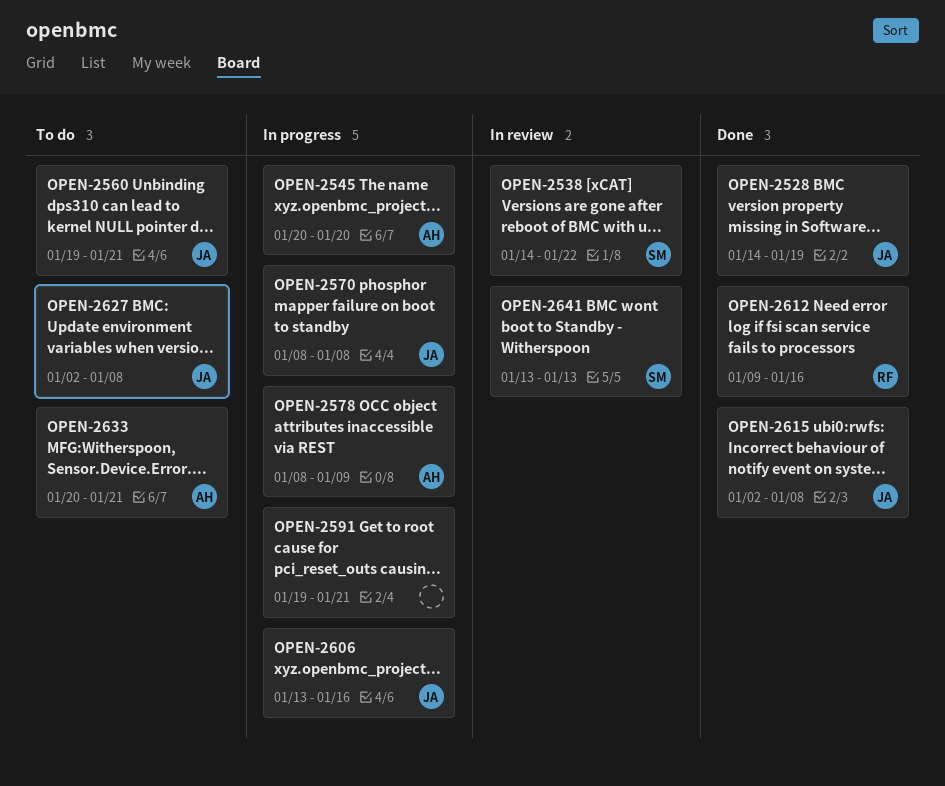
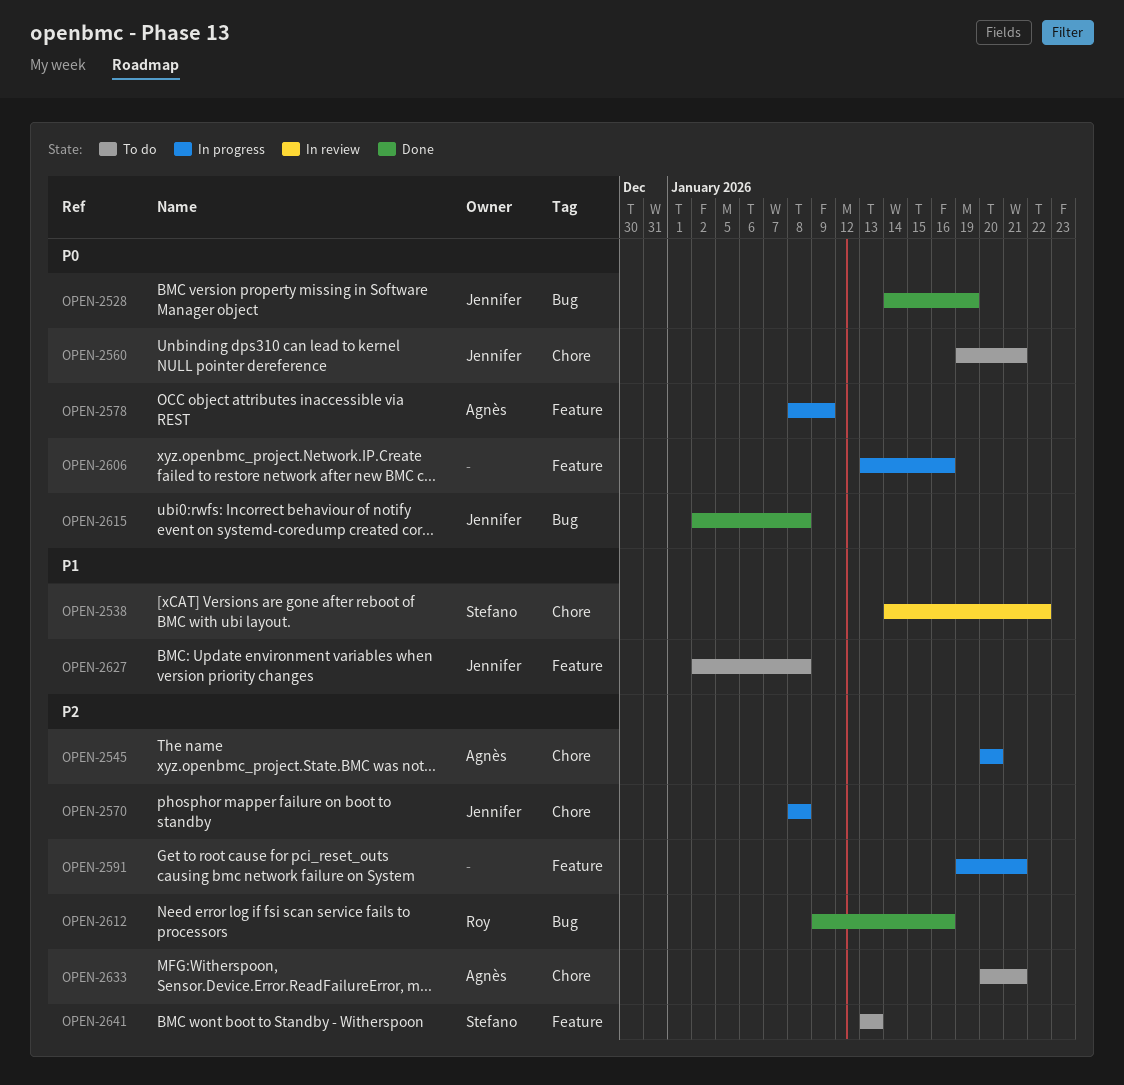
OPEN-2606, owner: Jennifer -> none
OPEN-2641, status: In review -> To do

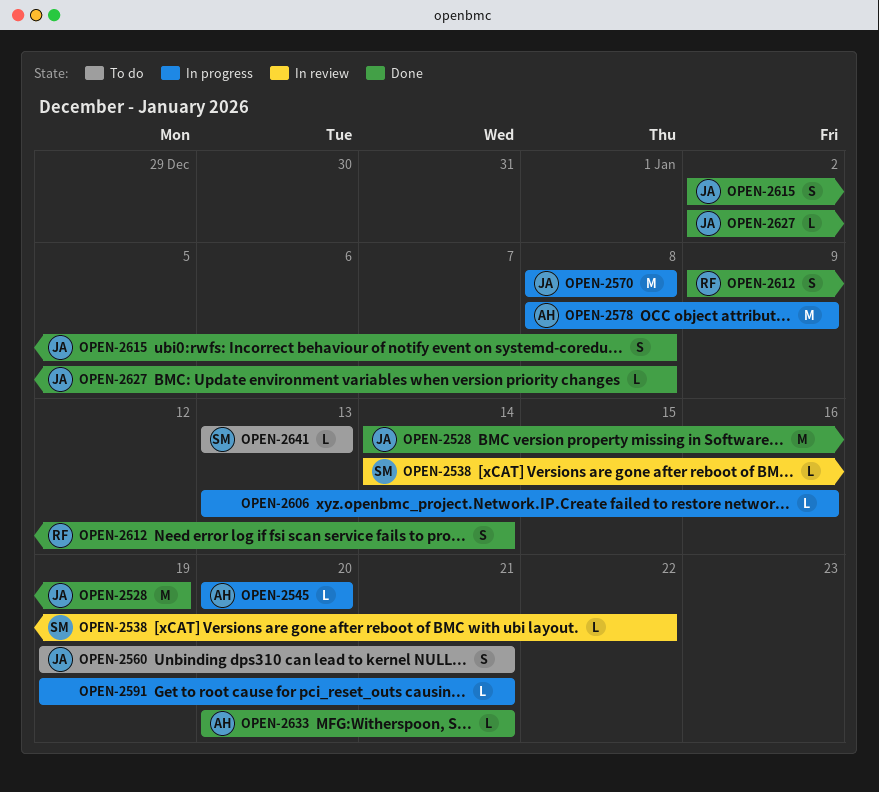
OPEN-2612, due: Jan 16 -> Jan 14
OPEN-2627, status: To do -> Done
OPEN-2633, status: To do -> Done

